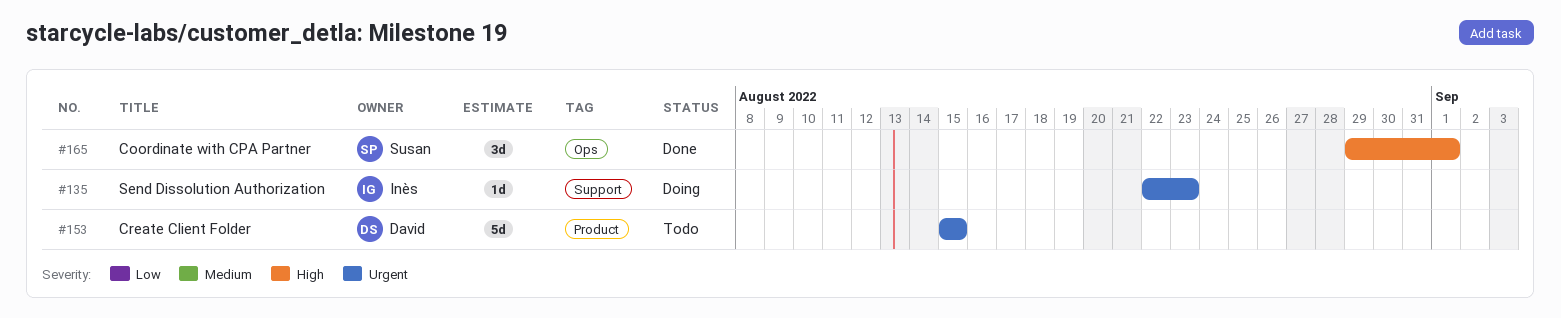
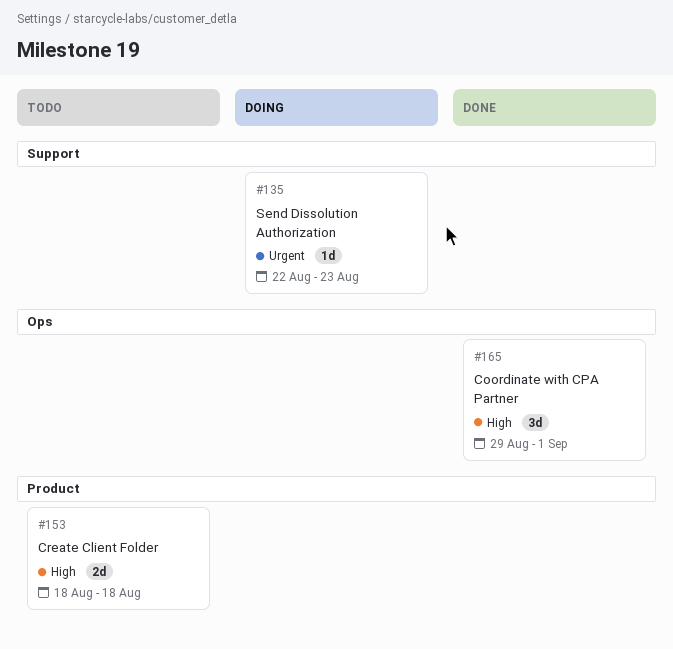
#153, priority: Urgent -> High
#153, estimate: 5d -> 2d
#153, start: Aug 15 -> Aug 18
#153, due: Aug 15 -> Aug 18

